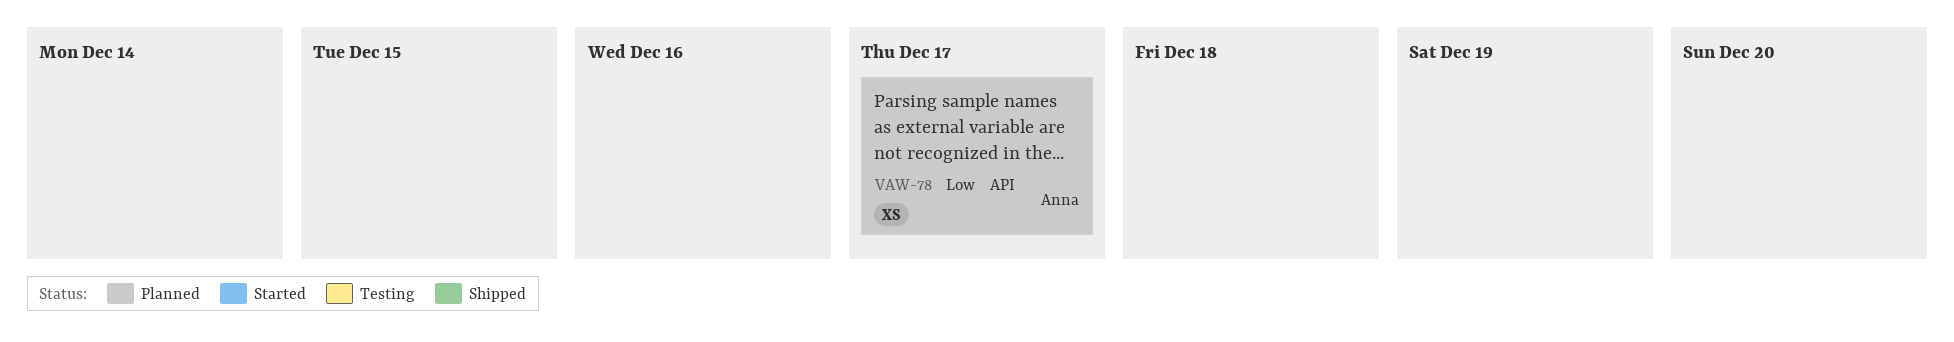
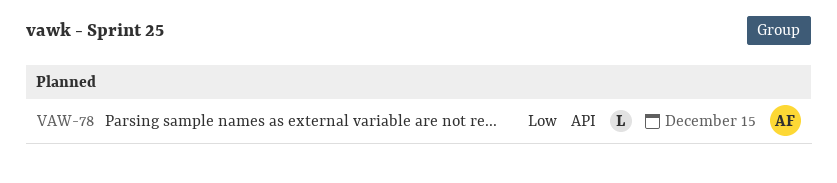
VAW-78, estimate: XS -> L
VAW-78, due: Dec 17 -> Dec 15

